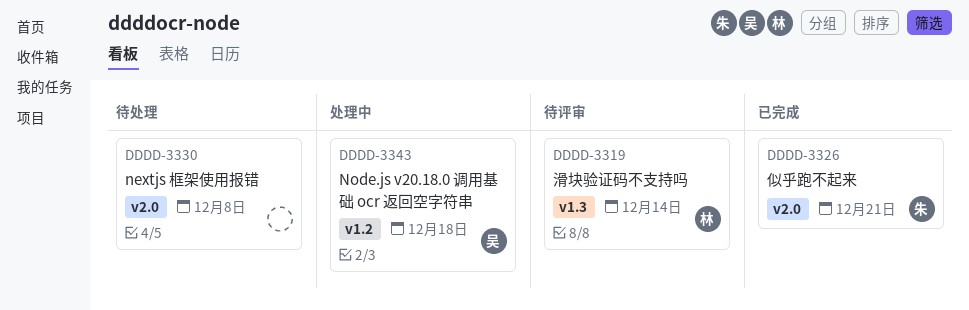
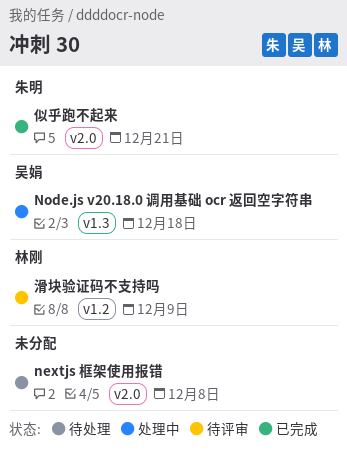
Node.js v20.18.0 调用基础 ocr 返回空字符串, label: v1.2 -> v1.3
滑块验证码不支持吗, label: v1.3 -> v1.2
滑块验证码不支持吗, due: Dec 14 -> Dec 9

